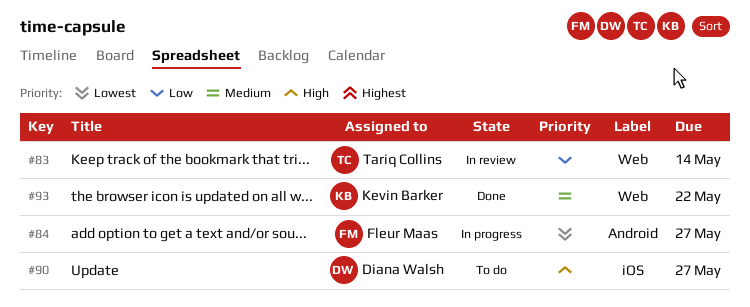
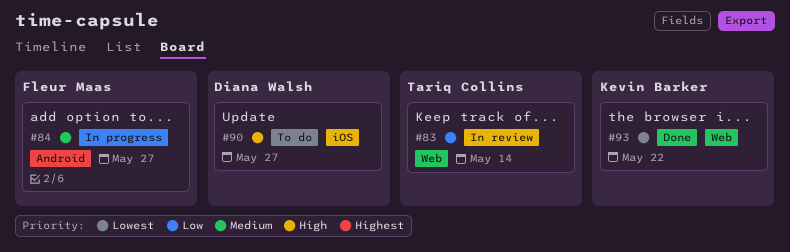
#84, priority: Lowest -> Medium
#93, priority: Medium -> Lowest

